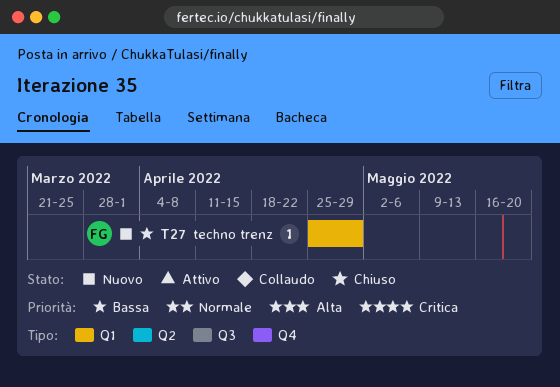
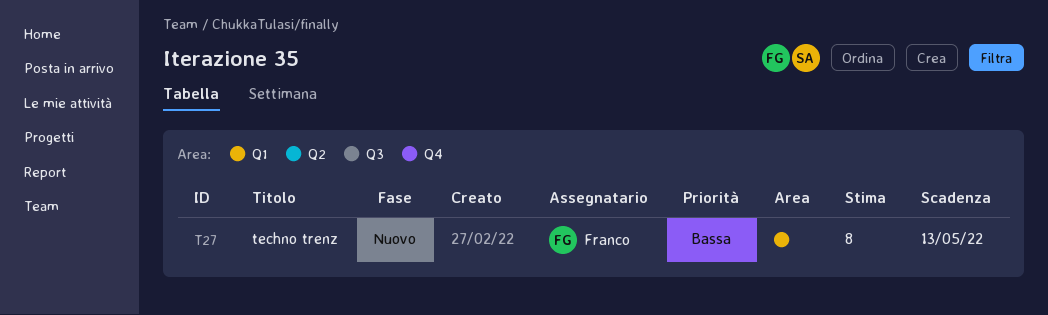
T27, estimate: 1 -> 8
T27, due: Apr 29 -> May 13

